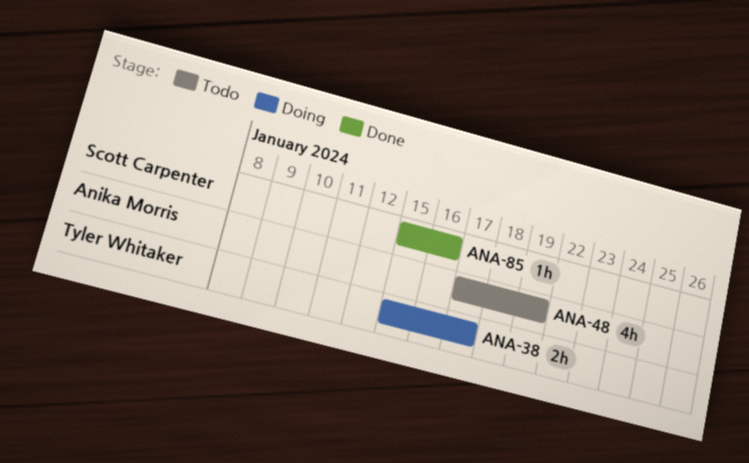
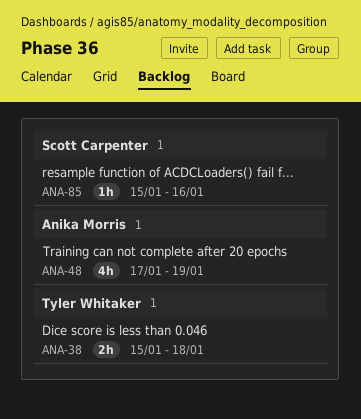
ANA-38, due: Jan 17 -> Jan 18

